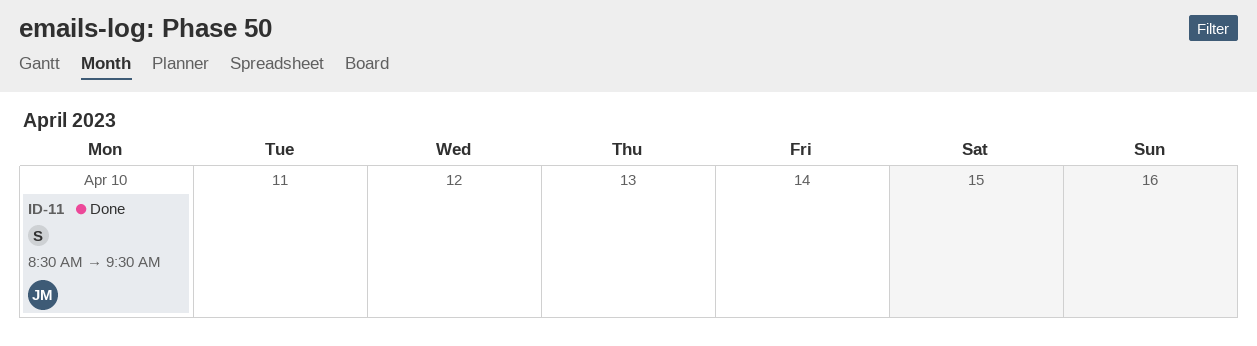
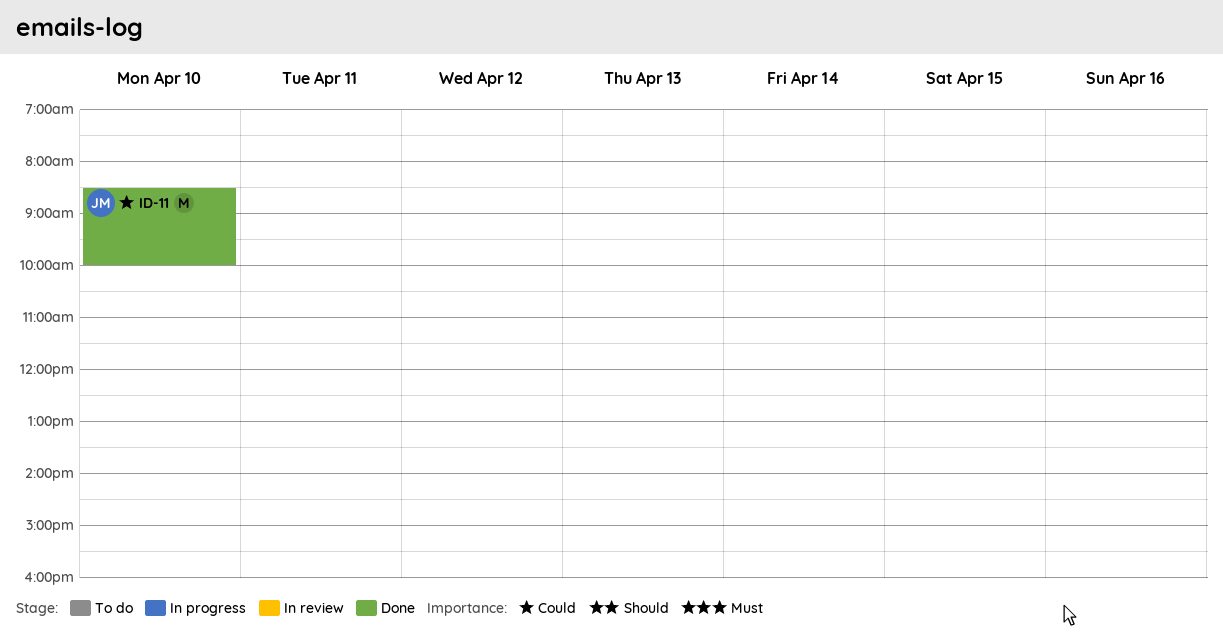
ID-11, estimate: S -> M
ID-11, ends: 09:30 -> 10:00

